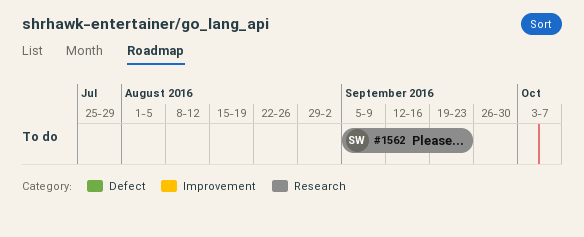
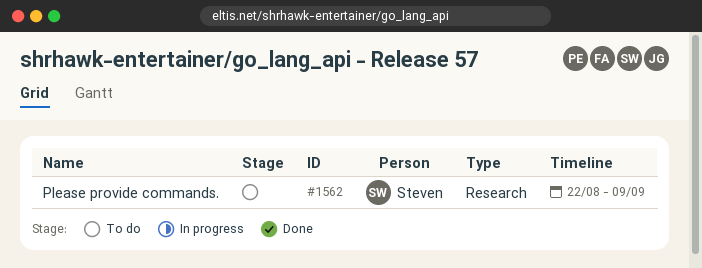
#1562, start: Sep 5 -> Aug 22
#1562, due: Sep 23 -> Sep 9

